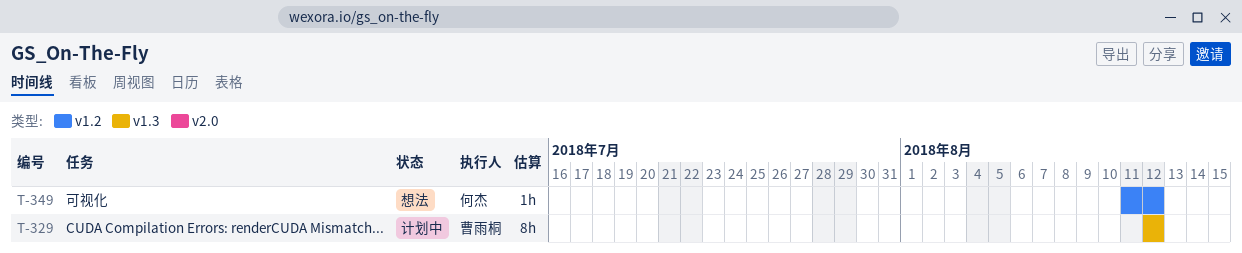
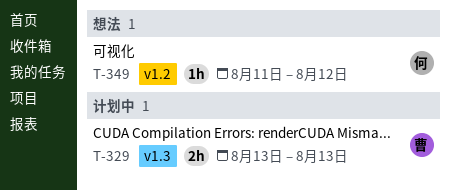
T-329, estimate: 8h -> 2h
T-329, start: Aug 12 -> Aug 13
T-329, due: Aug 12 -> Aug 13

